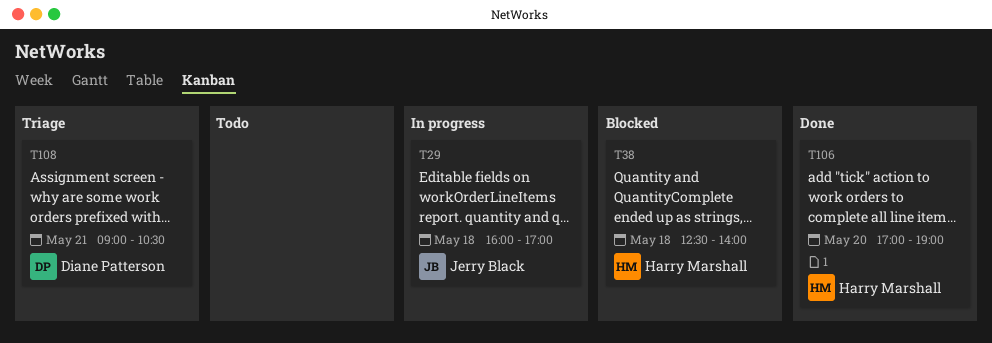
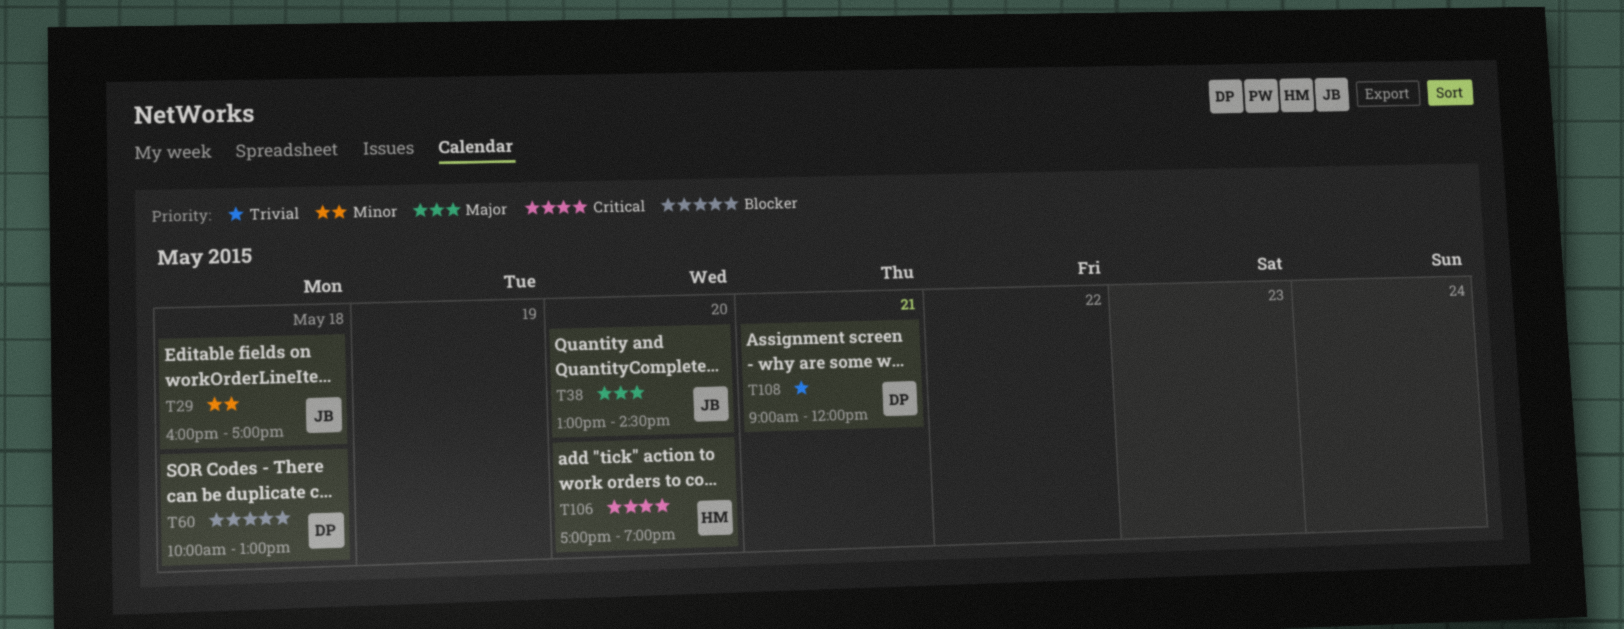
T38, owner: Harry Marshall -> Jerry Black
T38, day: May 18 -> May 20
T38, begins: 12:30 -> 13:00
T38, ends: 14:00 -> 14:30
T60: none -> present
T108, ends: 10:30 -> 12:00

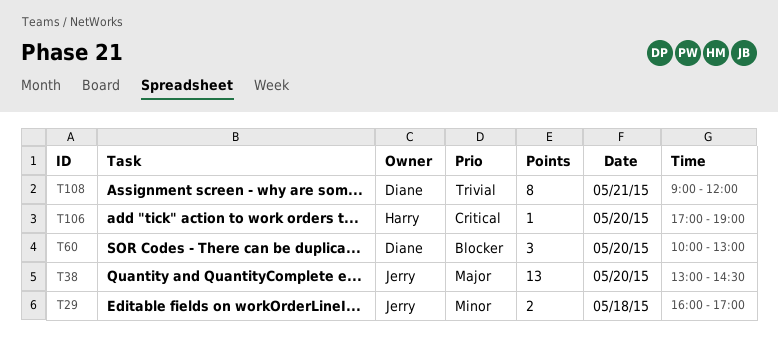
T60, day: May 18 -> May 20

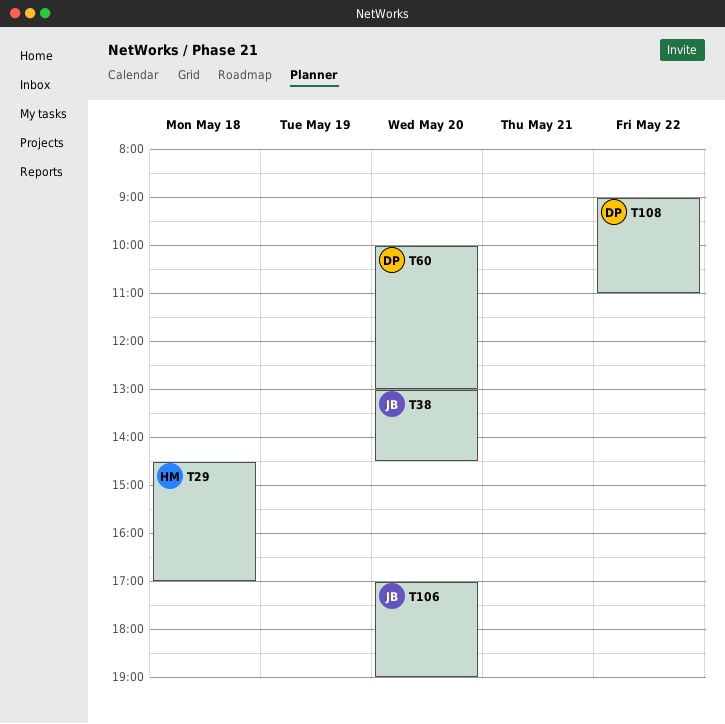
T29, owner: Jerry -> Harry
T29, begins: 16:00 -> 14:30
T106, owner: Harry -> Jerry
T108, day: May 21 -> May 22
T108, ends: 12:00 -> 11:00

